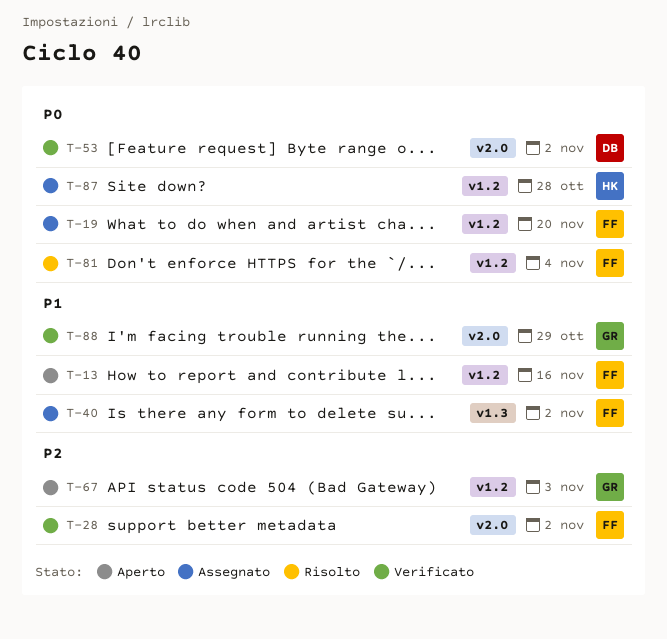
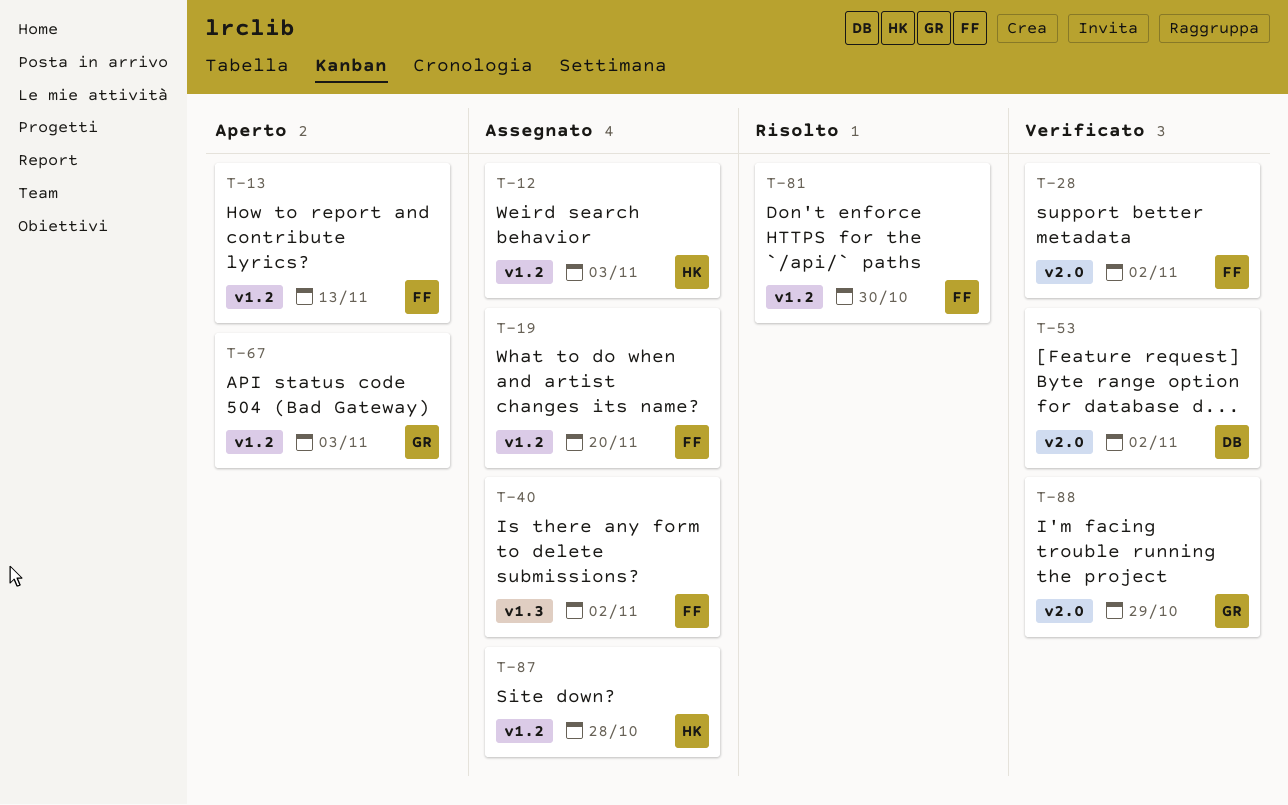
T-12: none -> present
T-13, due: Nov 16 -> Nov 13
T-81, due: Nov 4 -> Oct 30

